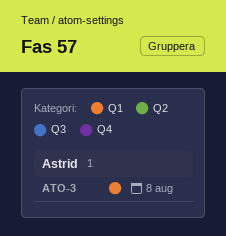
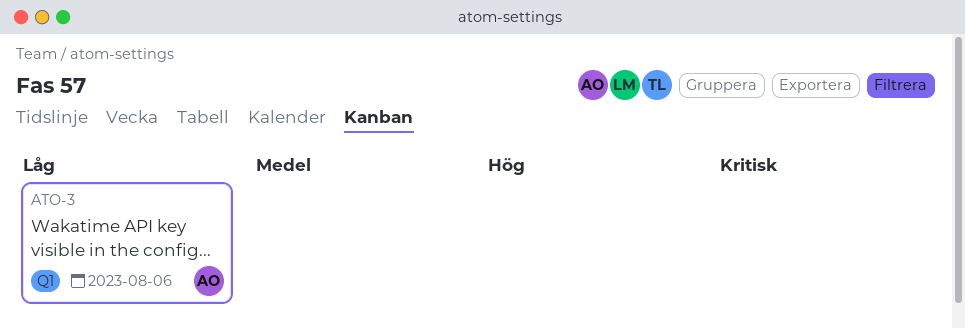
ATO-3, due: Aug 8 -> Aug 6

